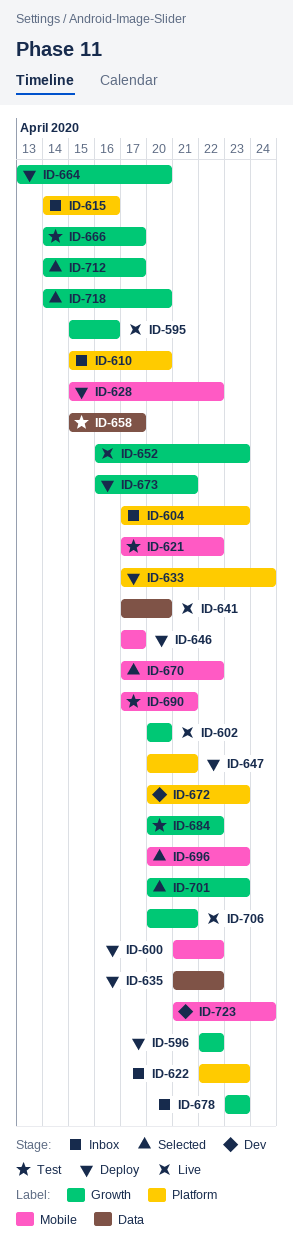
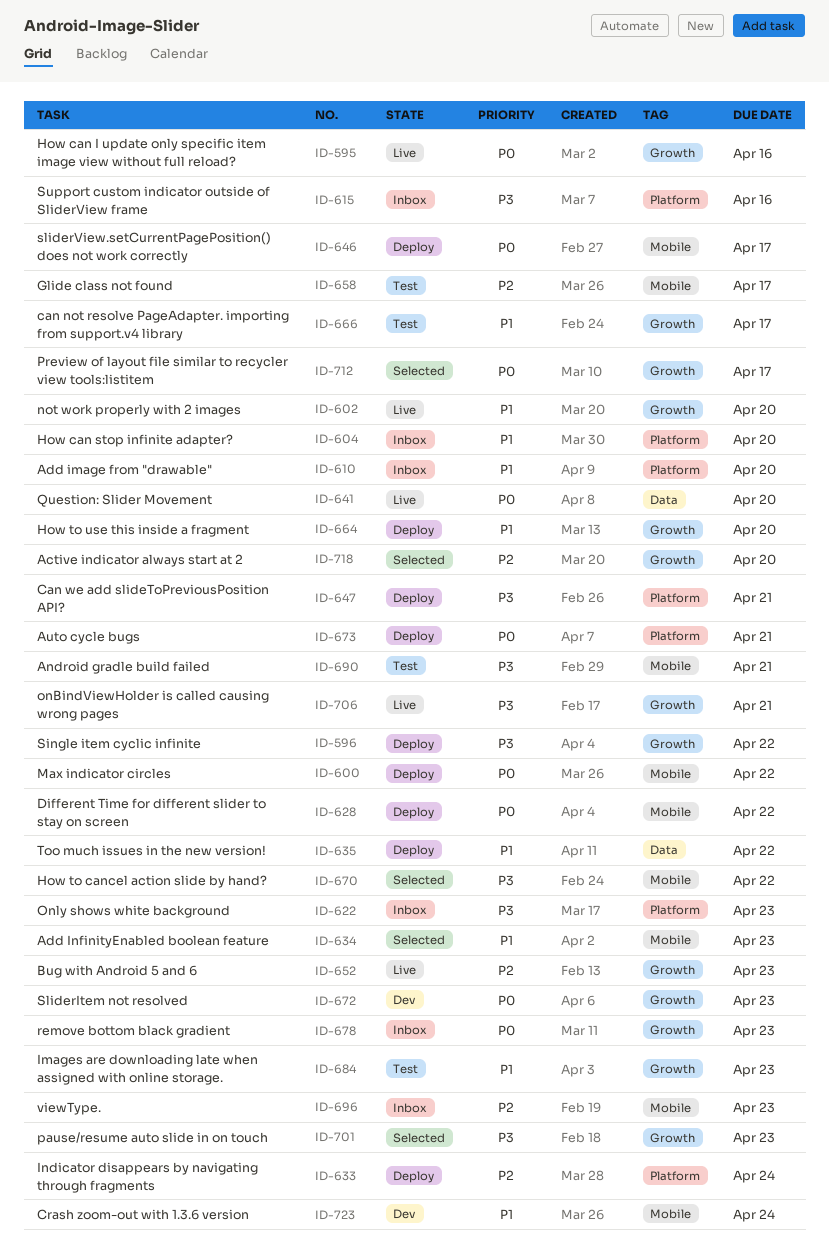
ID-604, due: Apr 23 -> Apr 20
ID-621: present -> none
ID-634: none -> present
ID-658, label: Data -> Mobile
ID-672, label: Platform -> Growth
ID-673, label: Growth -> Platform
ID-684, due: Apr 22 -> Apr 23
ID-696, status: Selected -> Inbox

